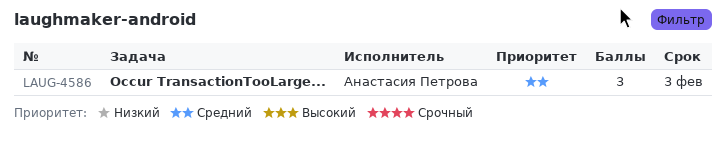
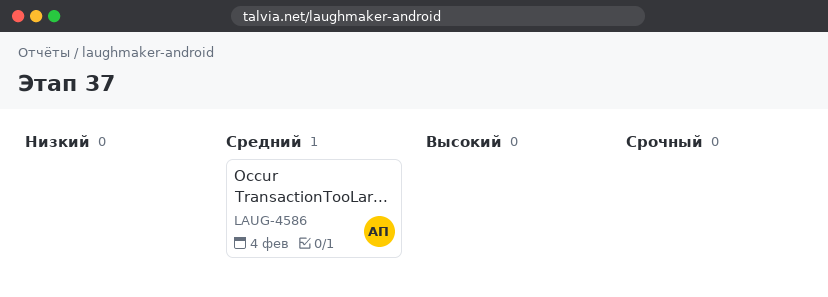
LAUG-4586, due: Feb 3 -> Feb 4

